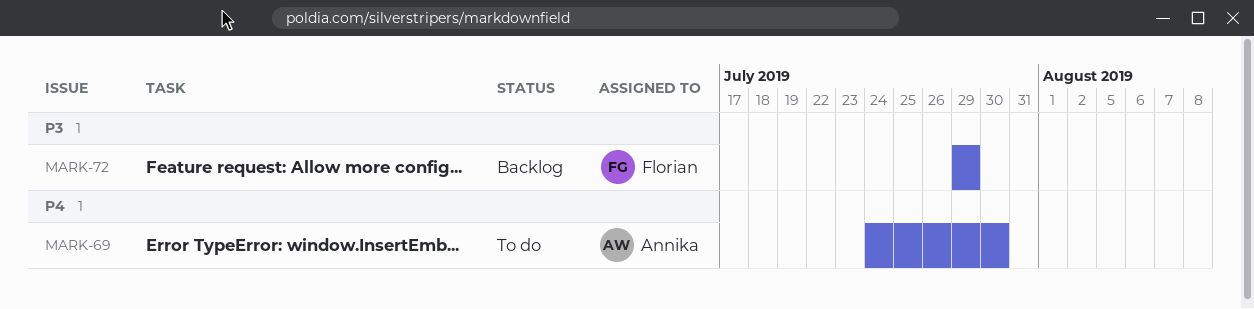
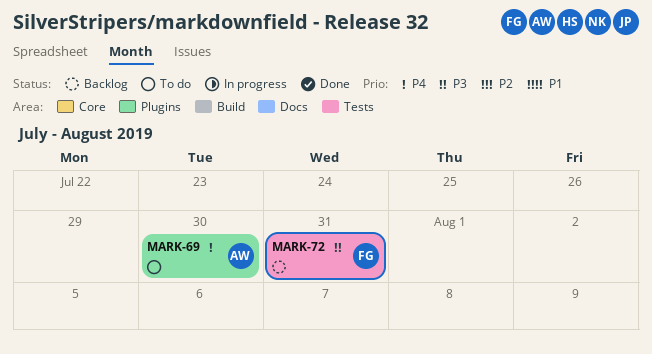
MARK-72, due: Jul 29 -> Jul 31

